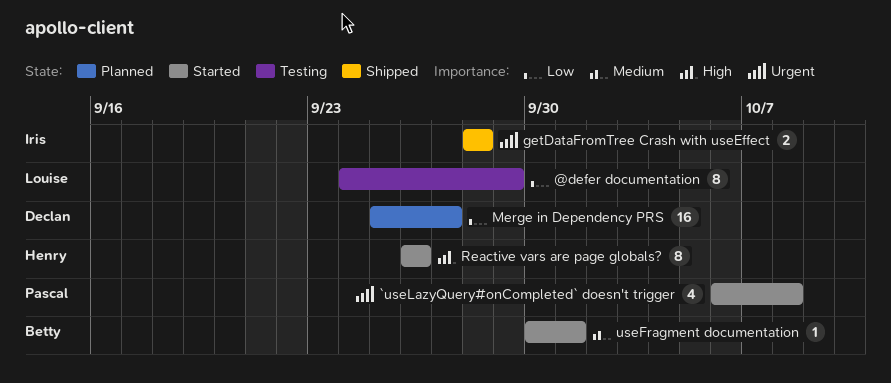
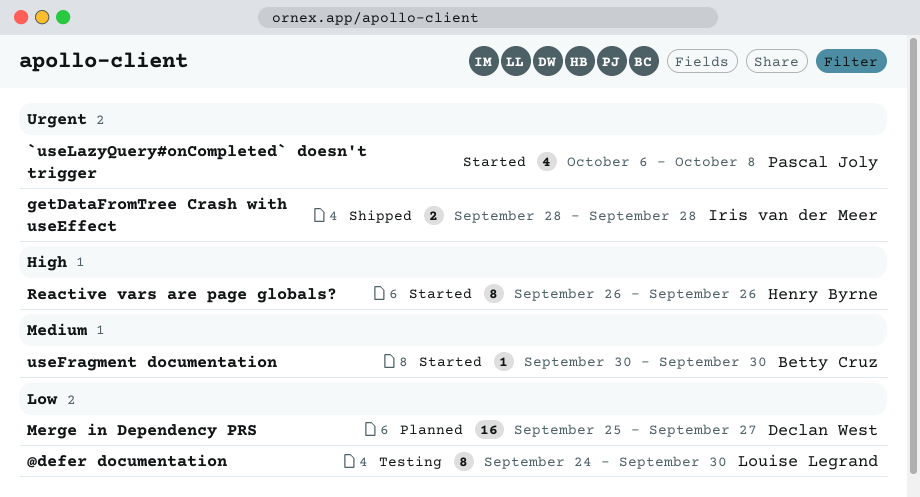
@defer documentation, due: Sep 29 -> Sep 30
useFragment documentation, due: Oct 1 -> Sep 30

